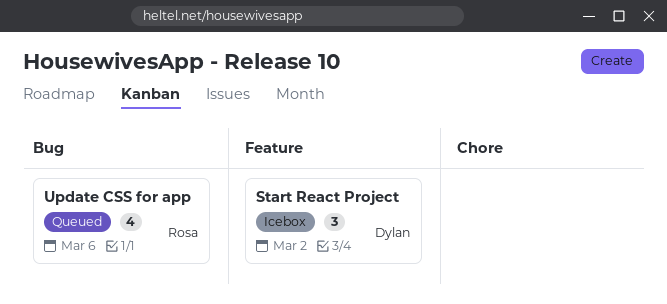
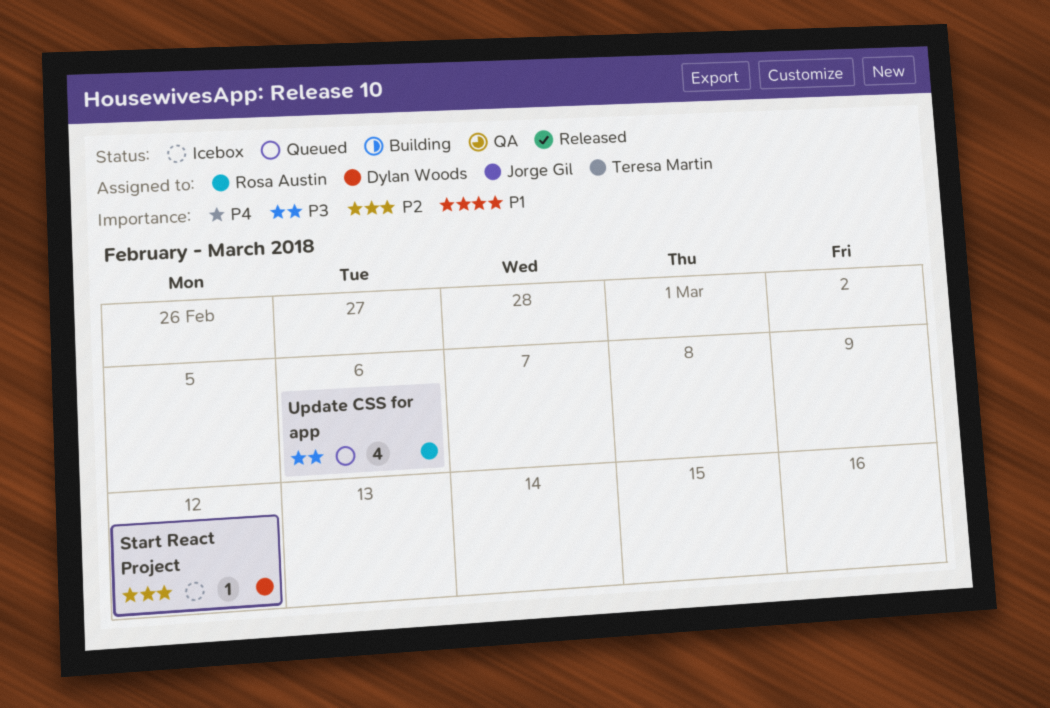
Start React Project, estimate: 3 -> 1
Start React Project, due: Mar 2 -> Mar 12

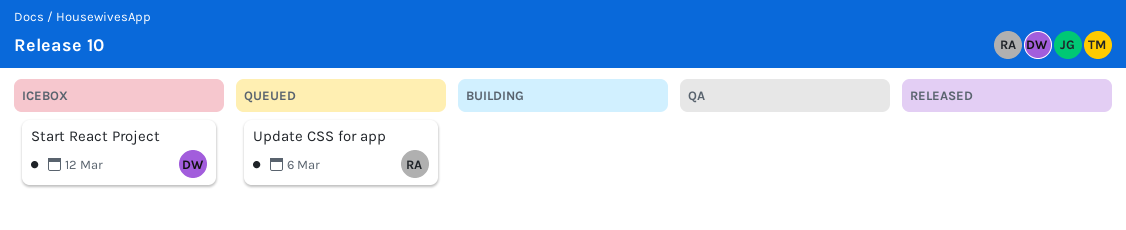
Update CSS for app, estimate: 4 -> 1

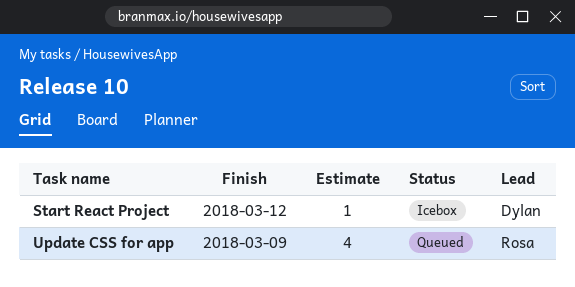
Update CSS for app, estimate: 1 -> 4
Update CSS for app, due: Mar 6 -> Mar 9

